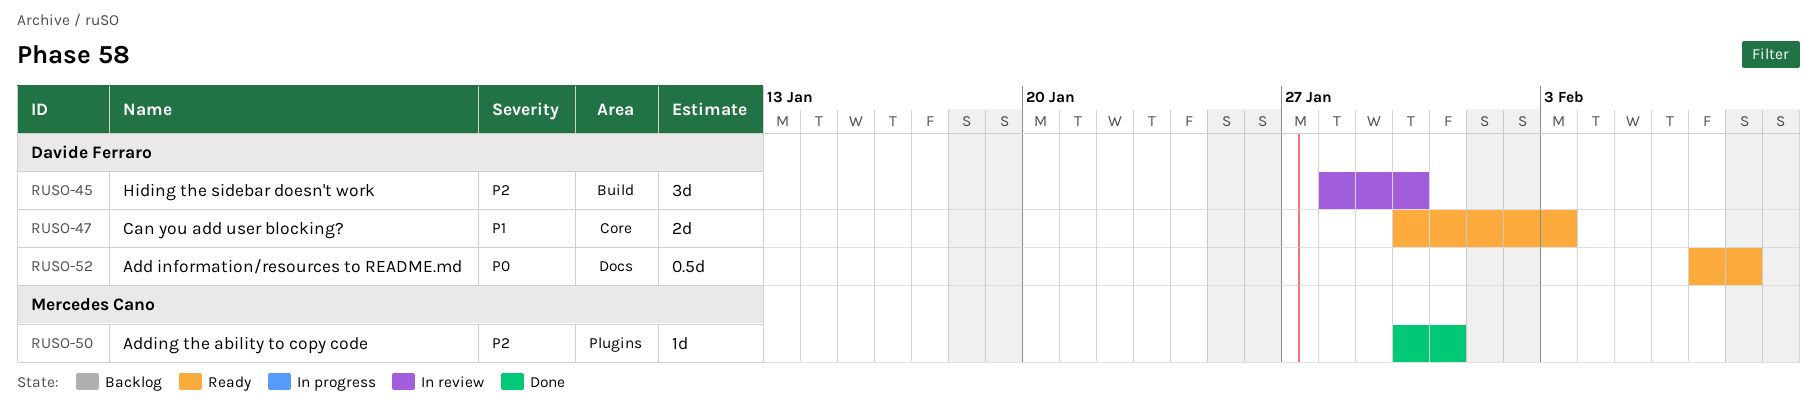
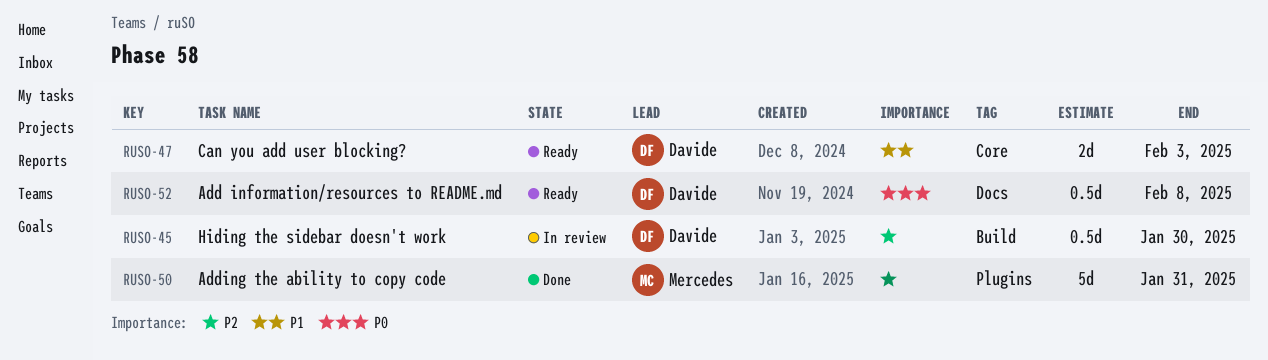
RUSO-45, estimate: 3d -> 0.5d
RUSO-50, estimate: 1d -> 5d

